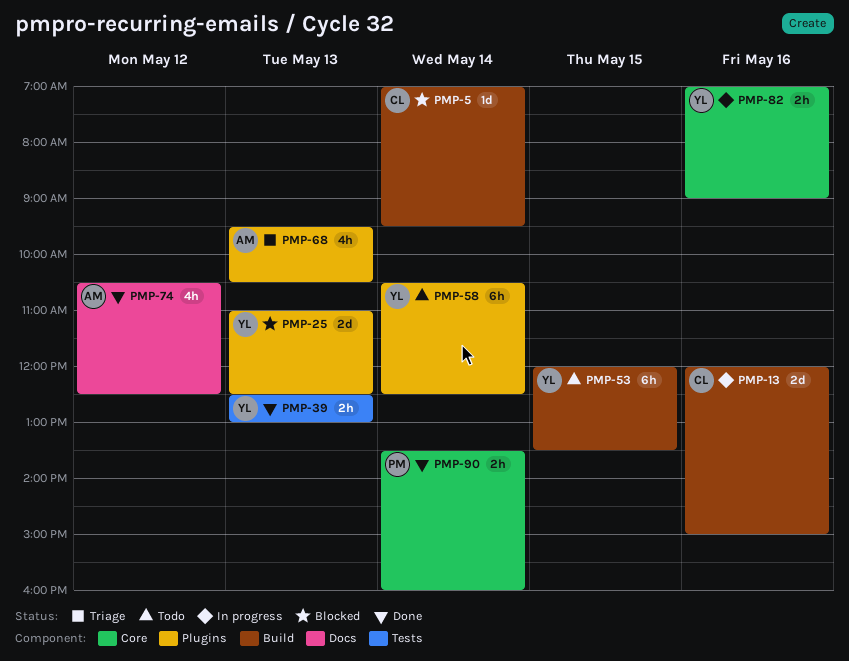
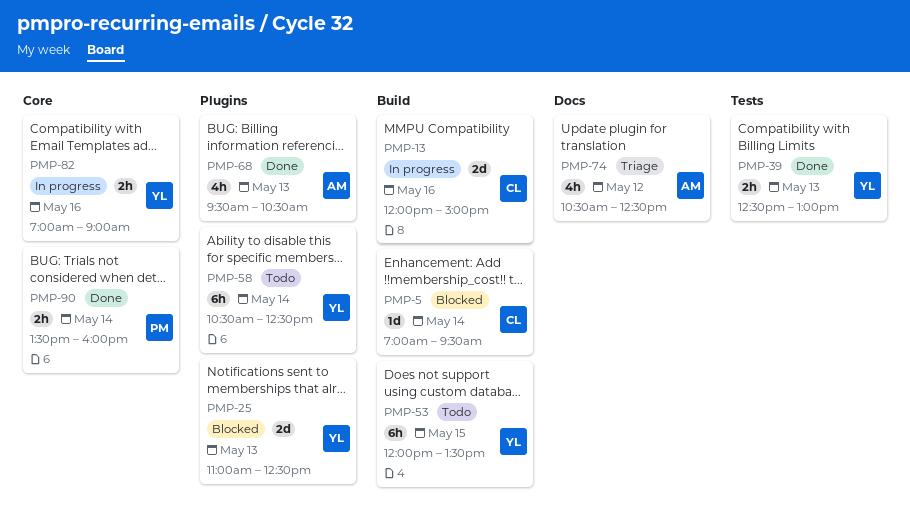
PMP-68, status: Triage -> Done
PMP-74, status: Done -> Triage

